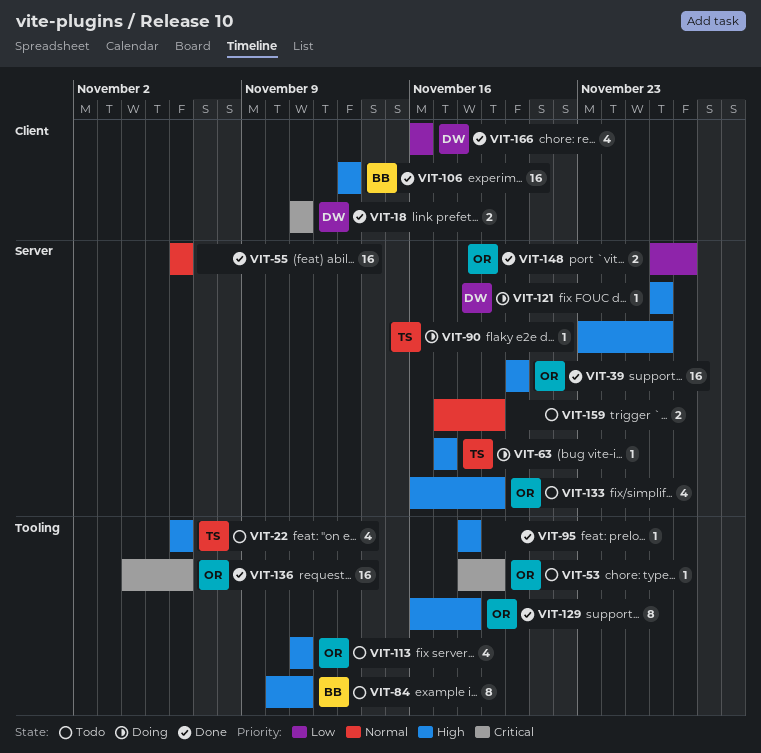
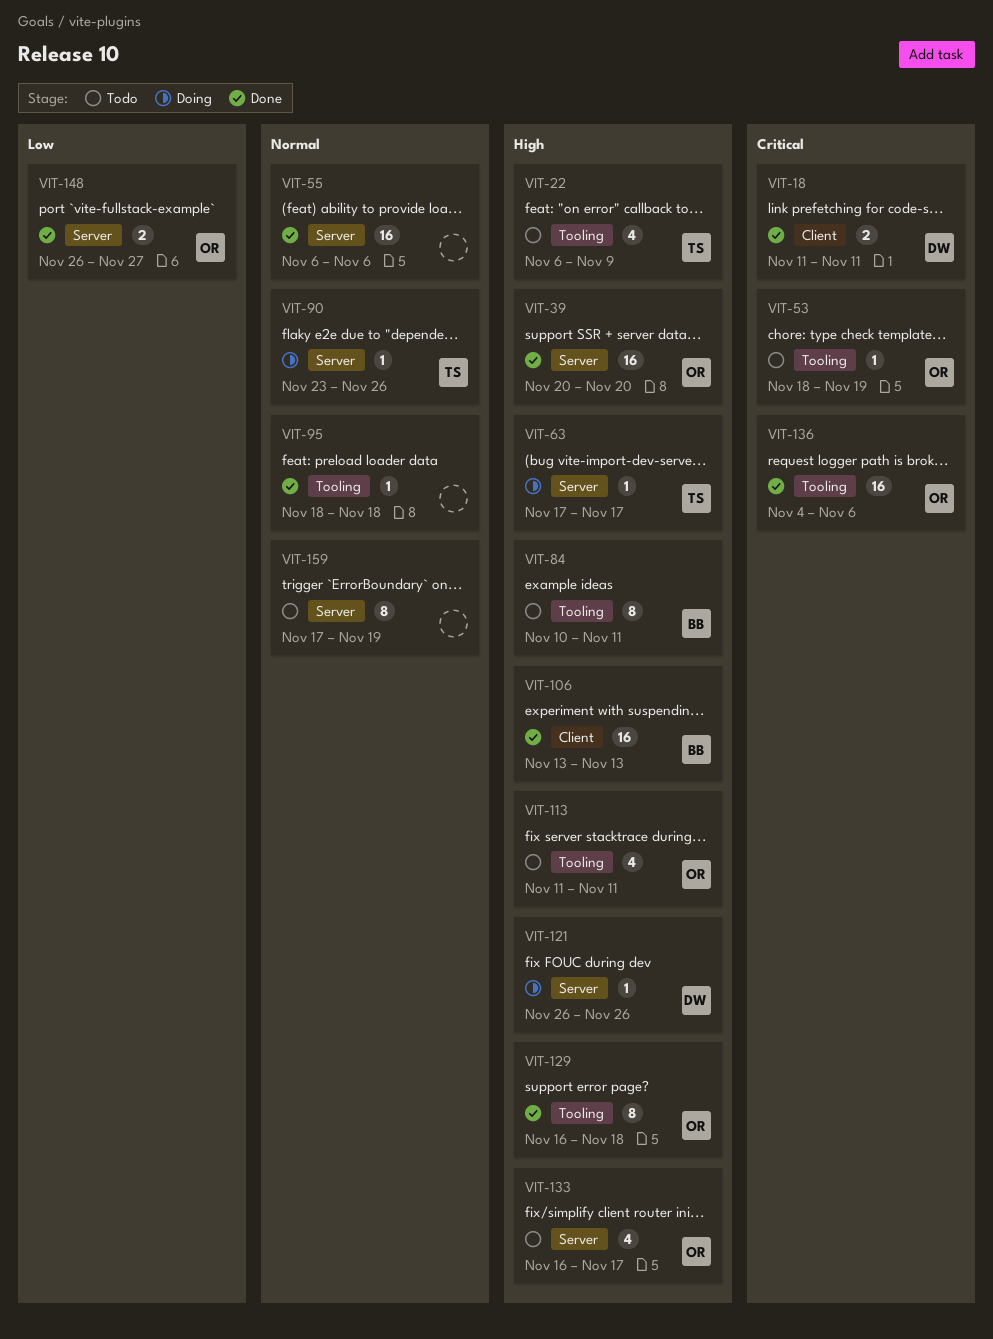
VIT-22, due: Nov 6 -> Nov 9
VIT-90, priority: High -> Normal
VIT-95, priority: High -> Normal
VIT-133, due: Nov 19 -> Nov 17
VIT-159, estimate: 2 -> 8
VIT-166: present -> none

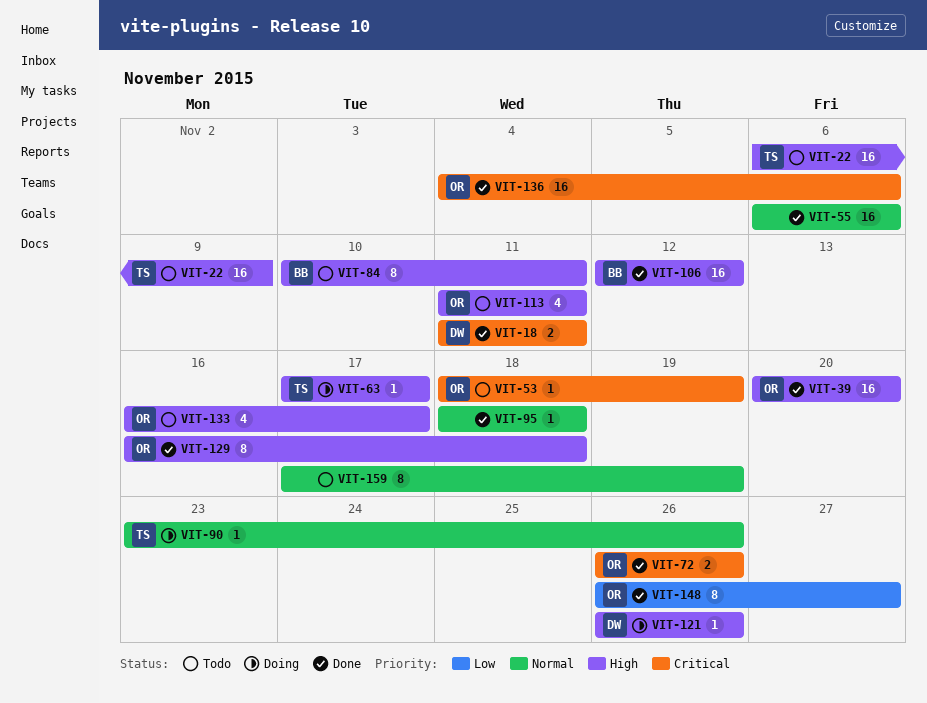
VIT-22, estimate: 4 -> 16
VIT-72: none -> present
VIT-106, start: Nov 13 -> Nov 12
VIT-106, due: Nov 13 -> Nov 12
VIT-148, estimate: 2 -> 8

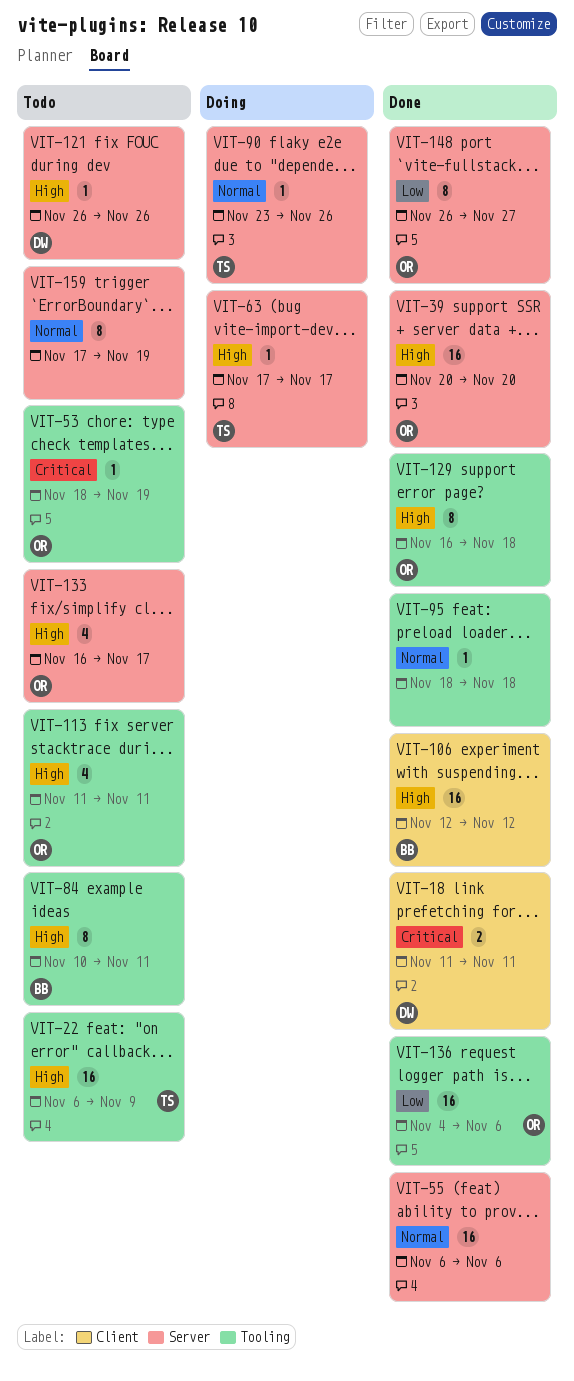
VIT-72: present -> none
VIT-121, status: Doing -> Todo
VIT-136, priority: Critical -> Low

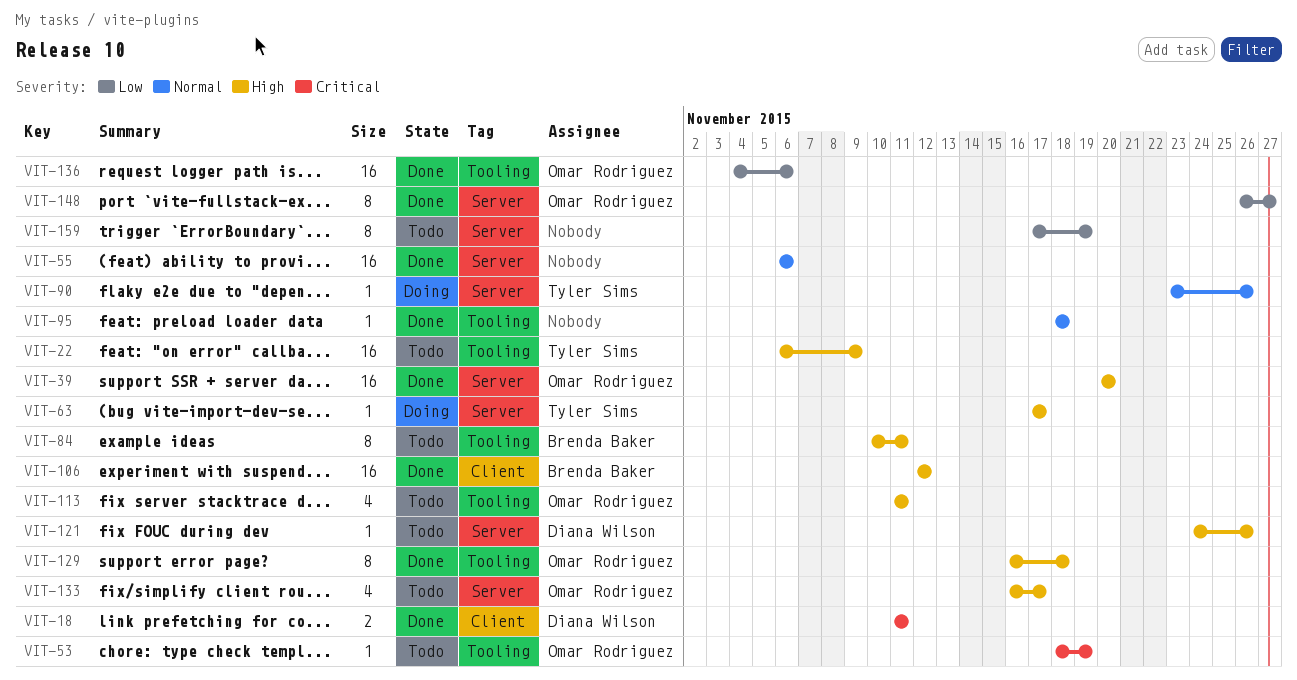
VIT-121, start: Nov 26 -> Nov 24
VIT-159, priority: Normal -> Low

